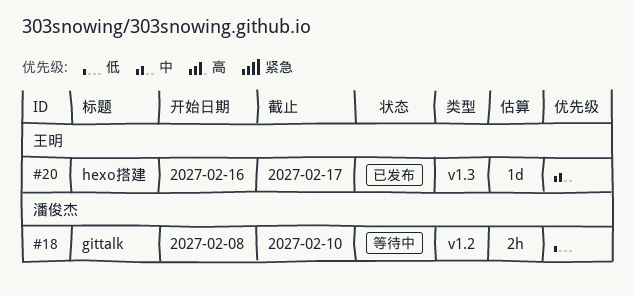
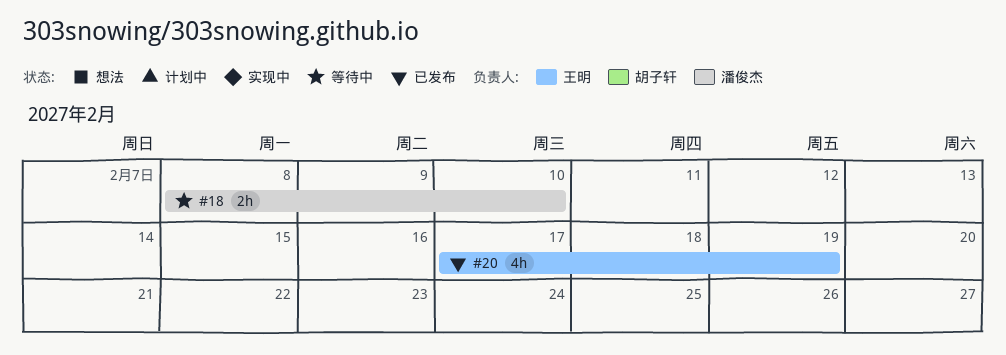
#20, estimate: 1d -> 4h
#20, start: Feb 16 -> Feb 17
#20, due: Feb 17 -> Feb 19

